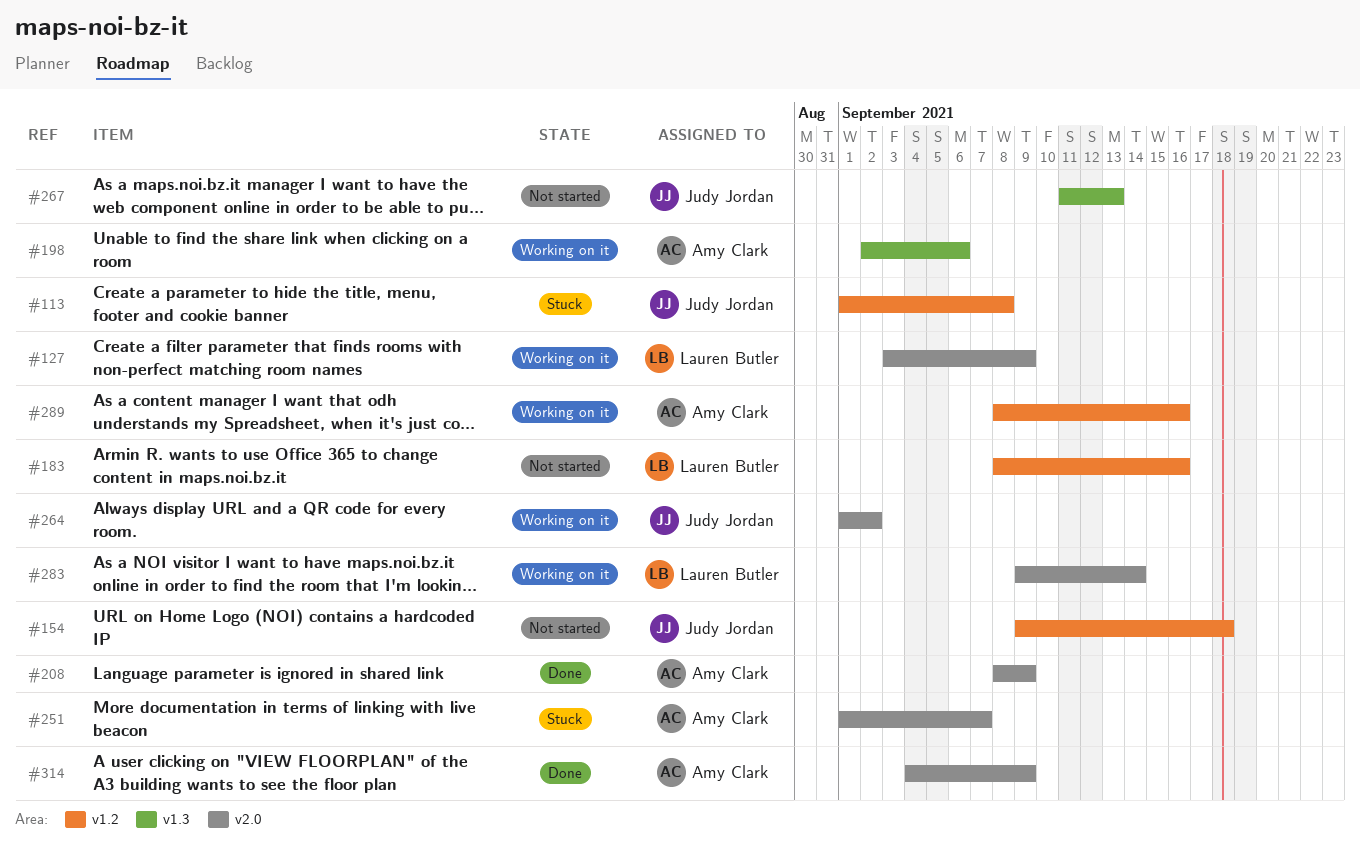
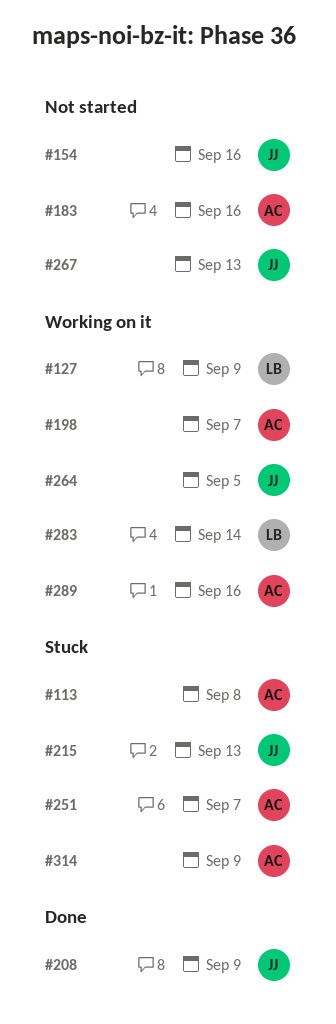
#113, owner: Judy Jordan -> Amy Clark
#154, due: Sep 18 -> Sep 16
#183, owner: Lauren Butler -> Amy Clark
#198, due: Sep 6 -> Sep 7
#208, owner: Amy Clark -> Judy Jordan
#215: none -> present
#264, due: Sep 2 -> Sep 5
#314, status: Done -> Stuck

